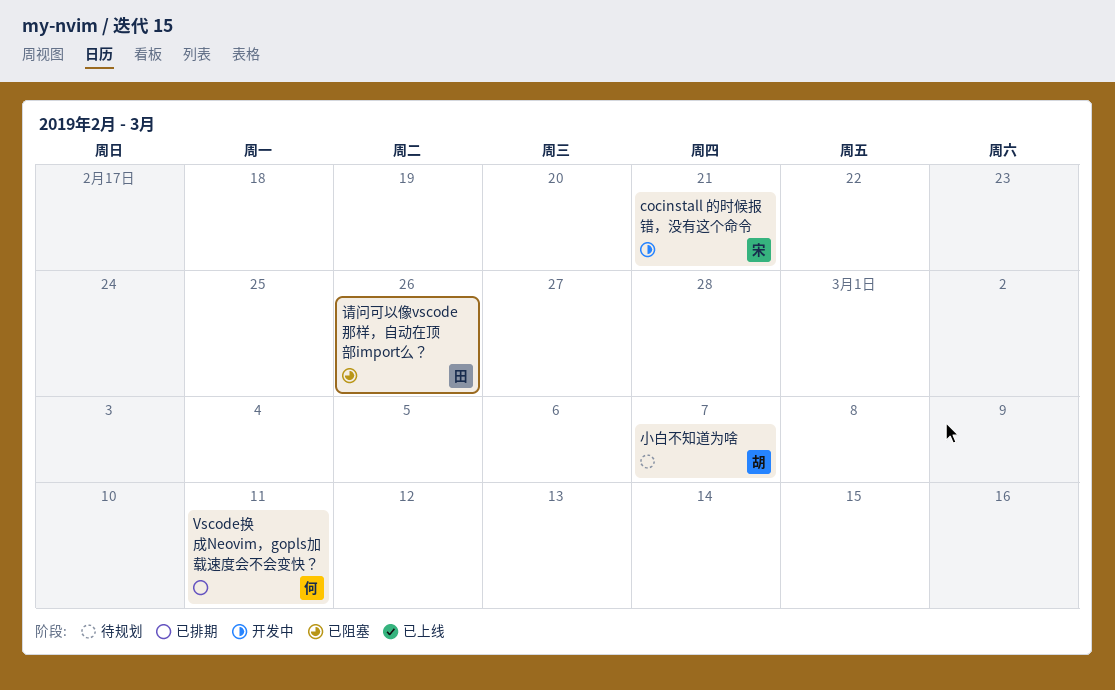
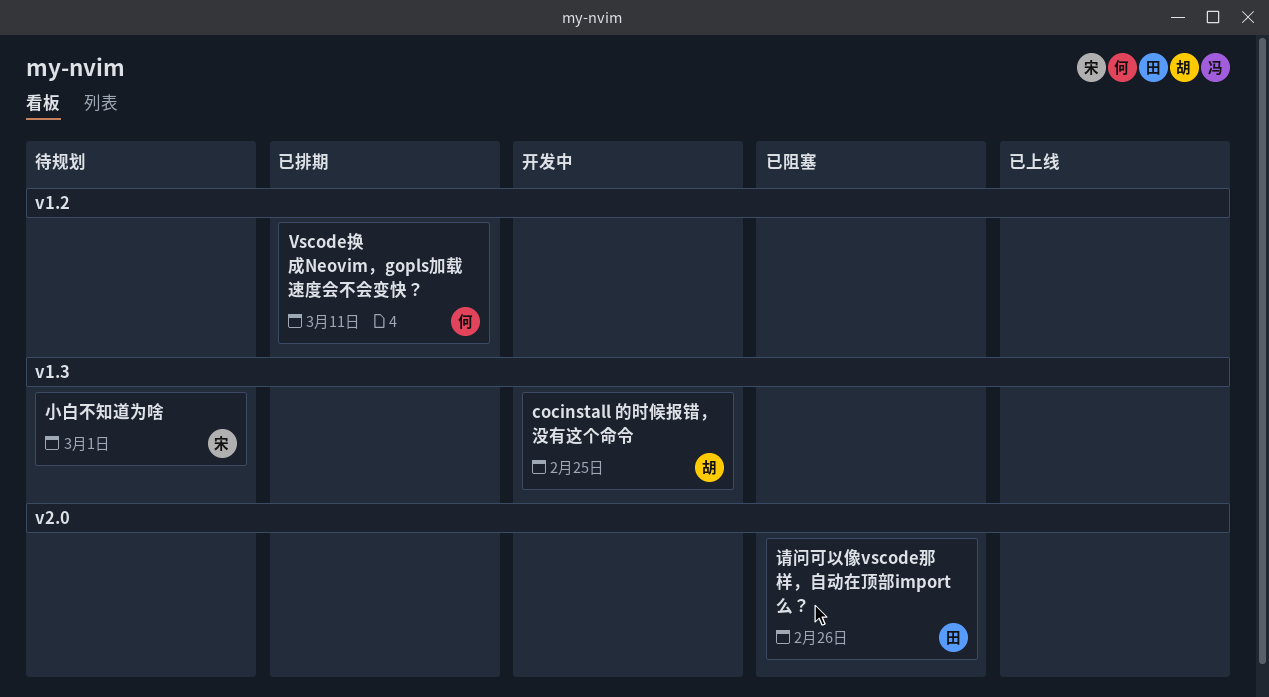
cocinstall 的时候报错，没有这个命令, owner: 宋 -> 胡
cocinstall 的时候报错，没有这个命令, due: Feb 21 -> Feb 25
小白不知道为啥, owner: 胡 -> 宋
小白不知道为啥, due: Mar 7 -> Mar 1

